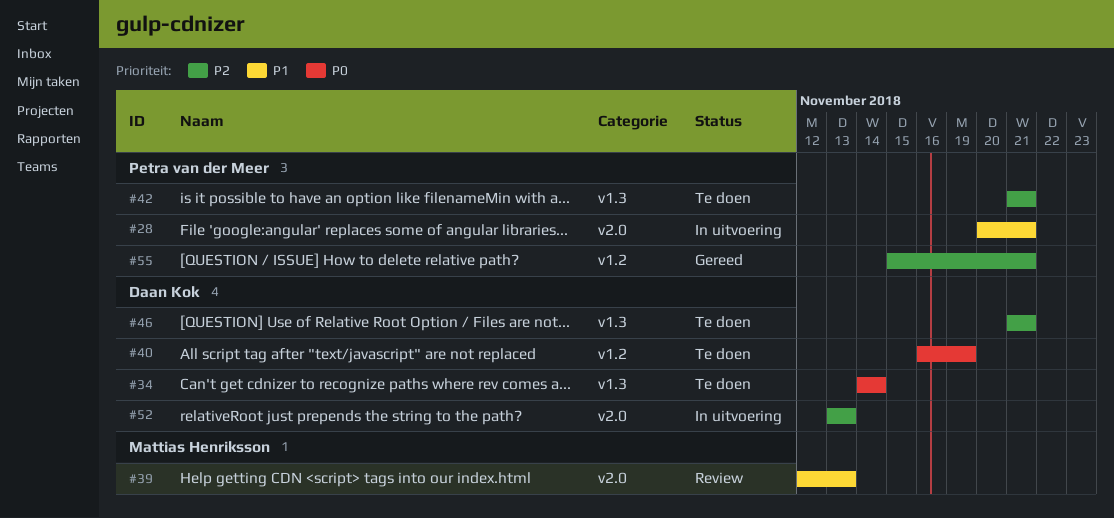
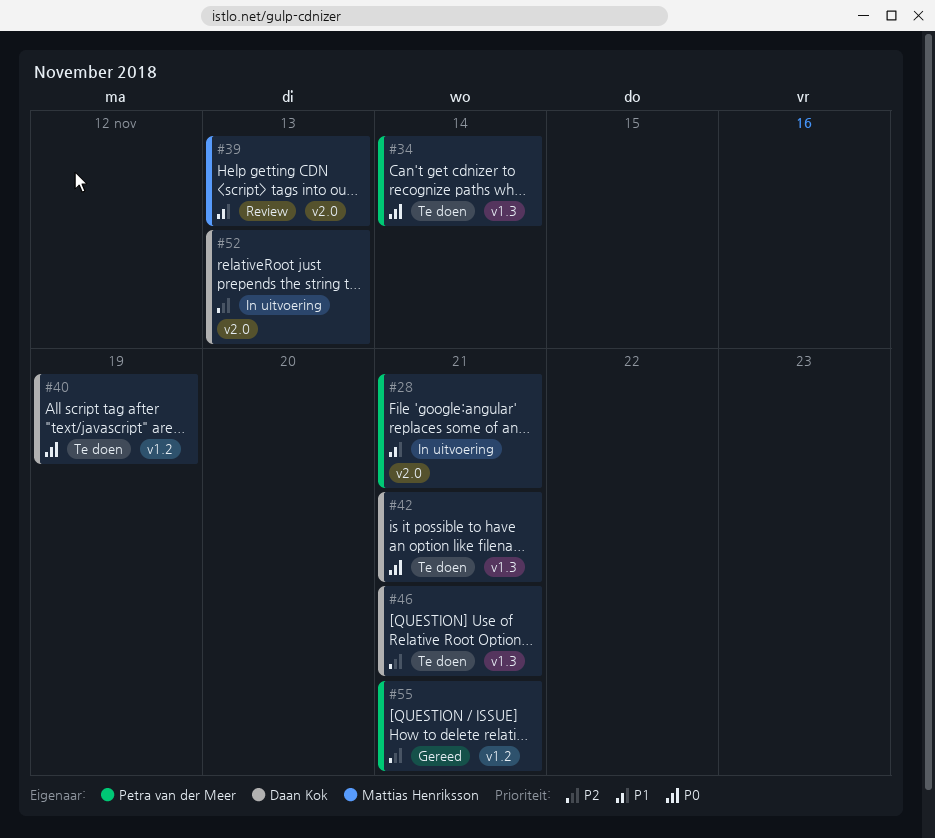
#34, owner: Daan Kok -> Petra van der Meer
#42, owner: Petra van der Meer -> Daan Kok
#42, priority: P2 -> P0

